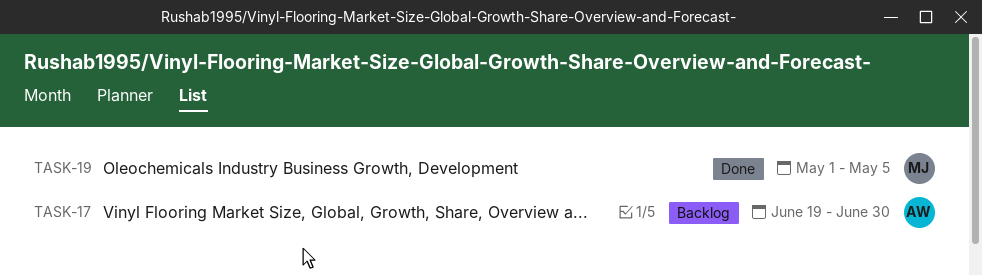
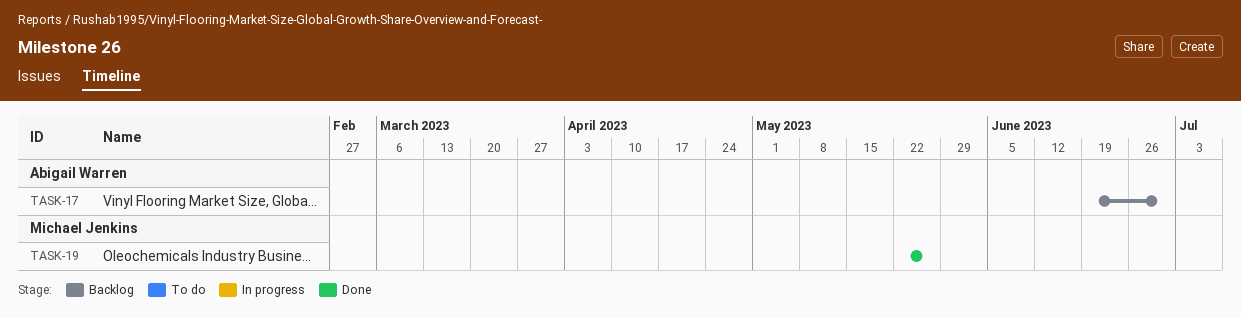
TASK-19, start: May 1 -> May 22
TASK-19, due: May 5 -> May 26

